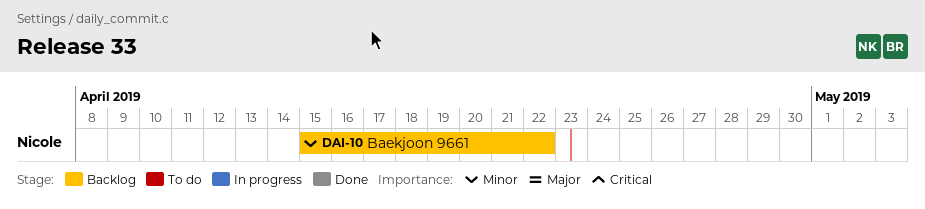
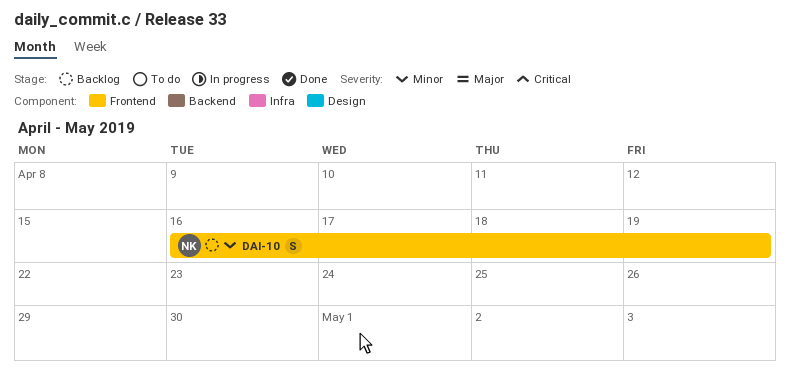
DAI-10, start: Apr 15 -> Apr 16
DAI-10, due: Apr 22 -> Apr 19

